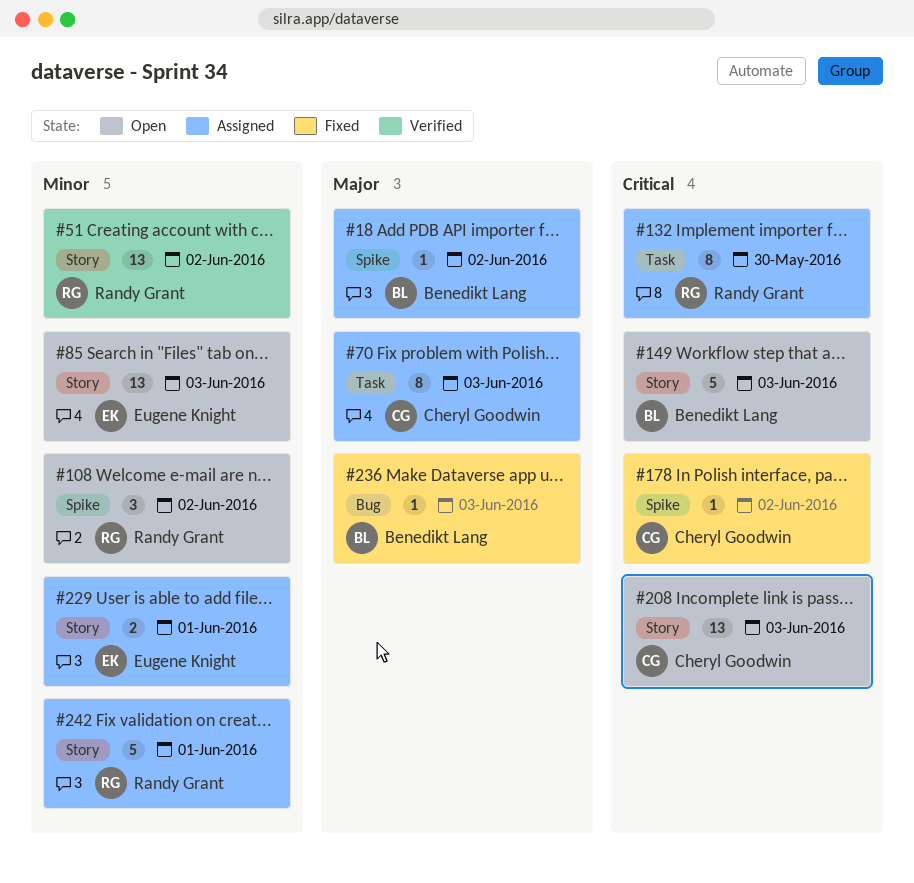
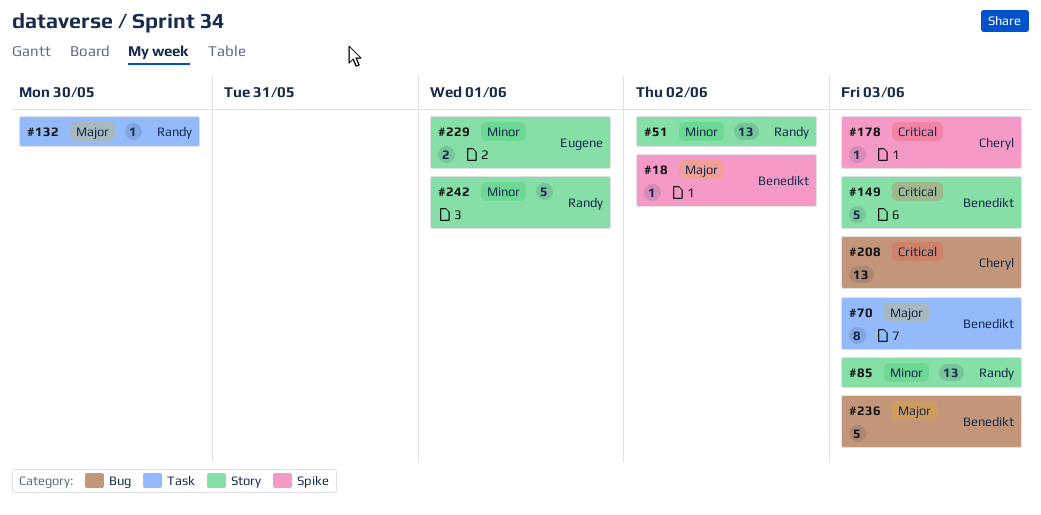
#70, owner: Cheryl Goodwin -> Benedikt Lang
#85, owner: Eugene Knight -> Randy Grant
#108: present -> none
#132, priority: Critical -> Major
#132, estimate: 8 -> 1
#178, due: Jun 2 -> Jun 3
#208, label: Story -> Bug
#236, estimate: 1 -> 5

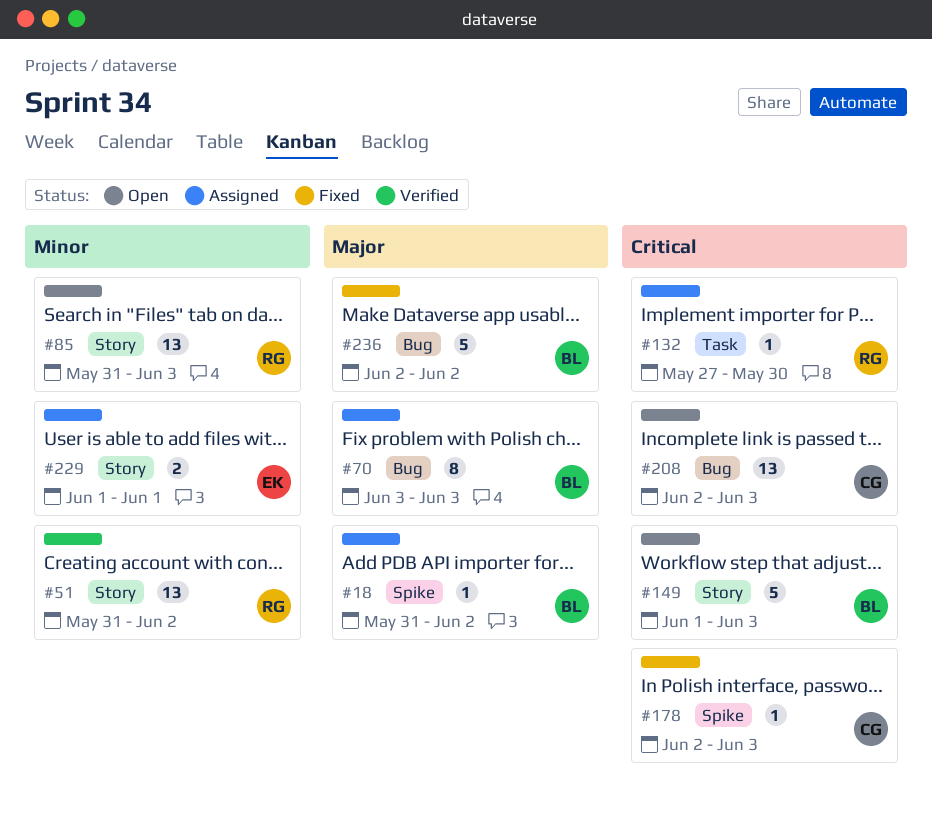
#70, label: Task -> Bug
#132, priority: Major -> Critical
#236, due: Jun 3 -> Jun 2
#242: present -> none

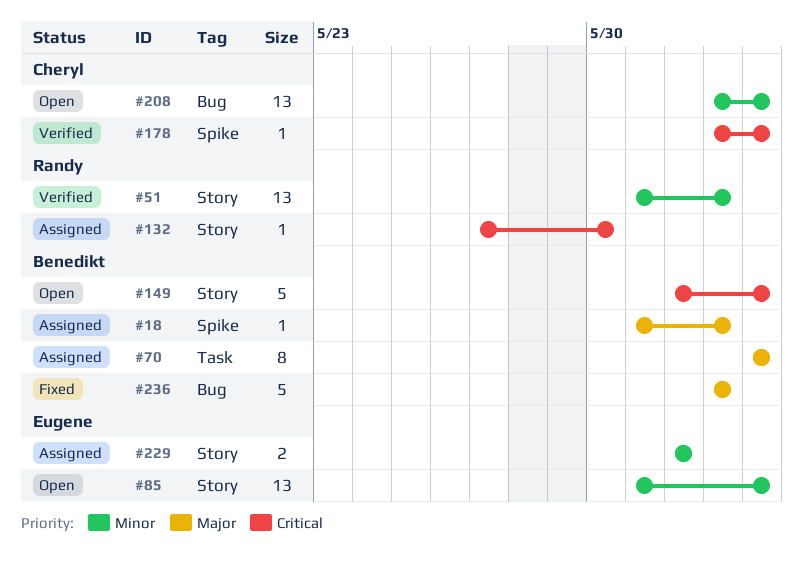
#70, label: Bug -> Task
#85, owner: Randy -> Eugene
#132, label: Task -> Story
#178, status: Fixed -> Verified
#208, priority: Critical -> Minor

